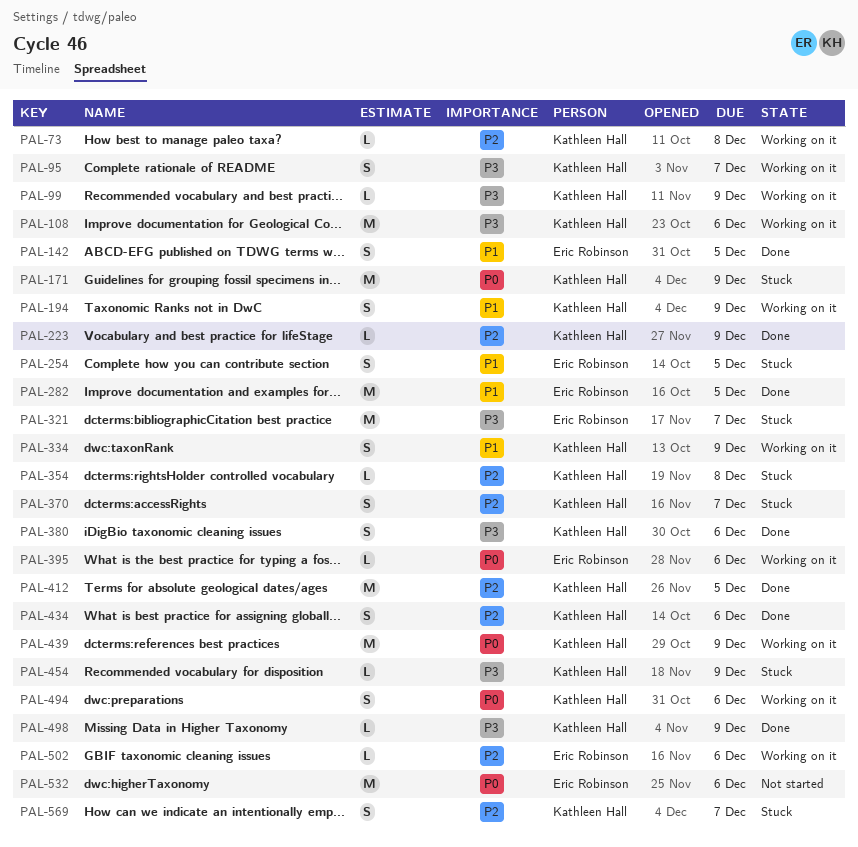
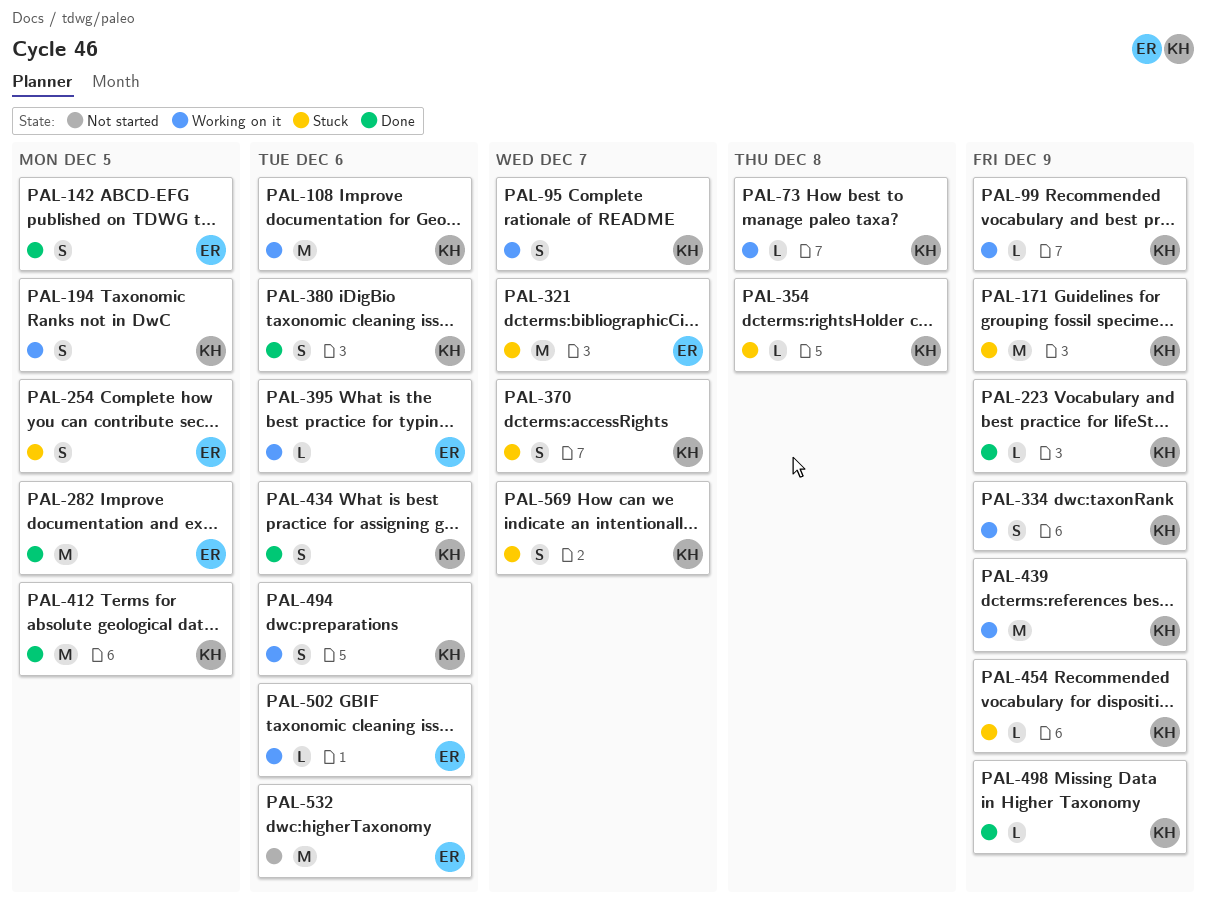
PAL-194, due: Dec 9 -> Dec 5

